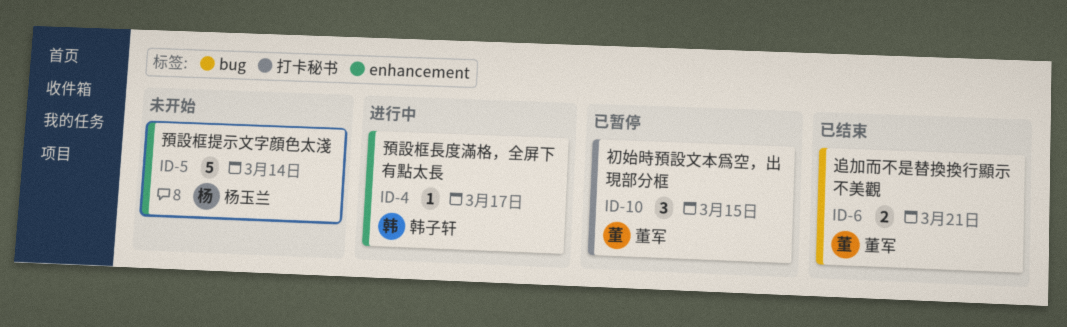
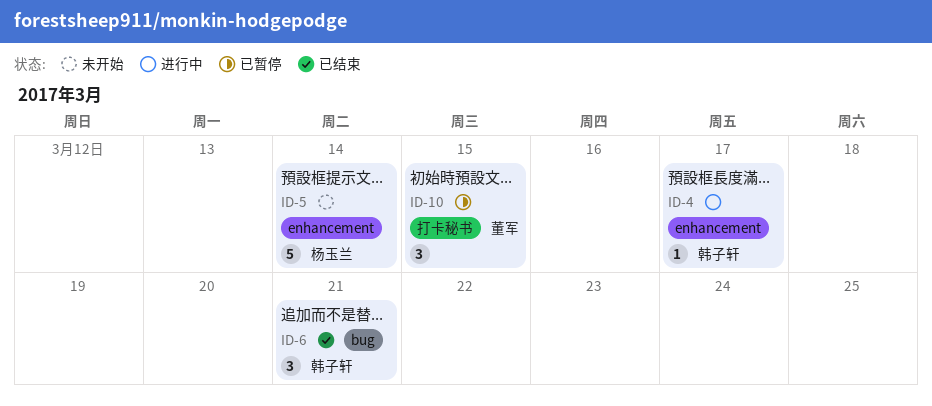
ID-6, owner: 董军 -> 韩子轩
ID-6, estimate: 2 -> 3

